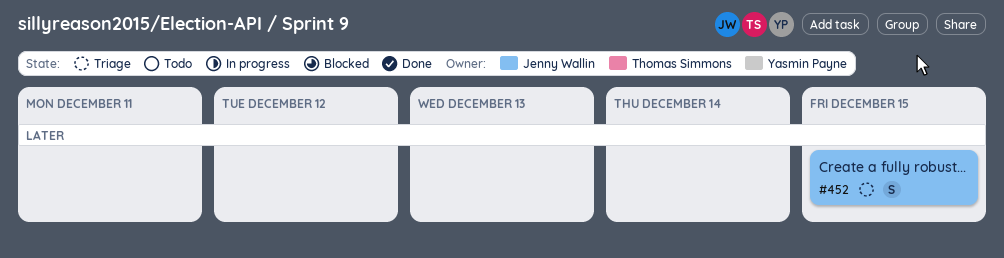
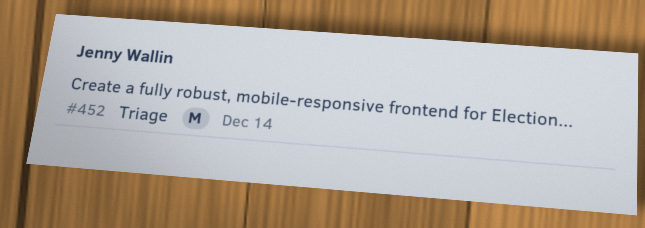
#452, estimate: S -> M
#452, due: Dec 15 -> Dec 14

